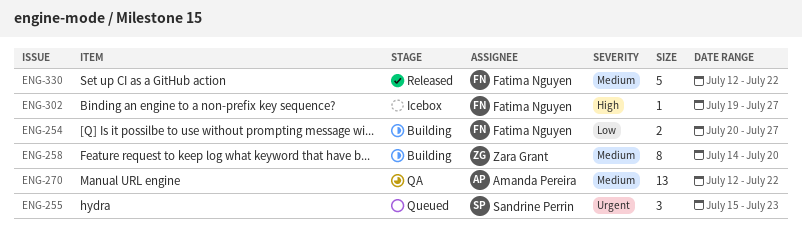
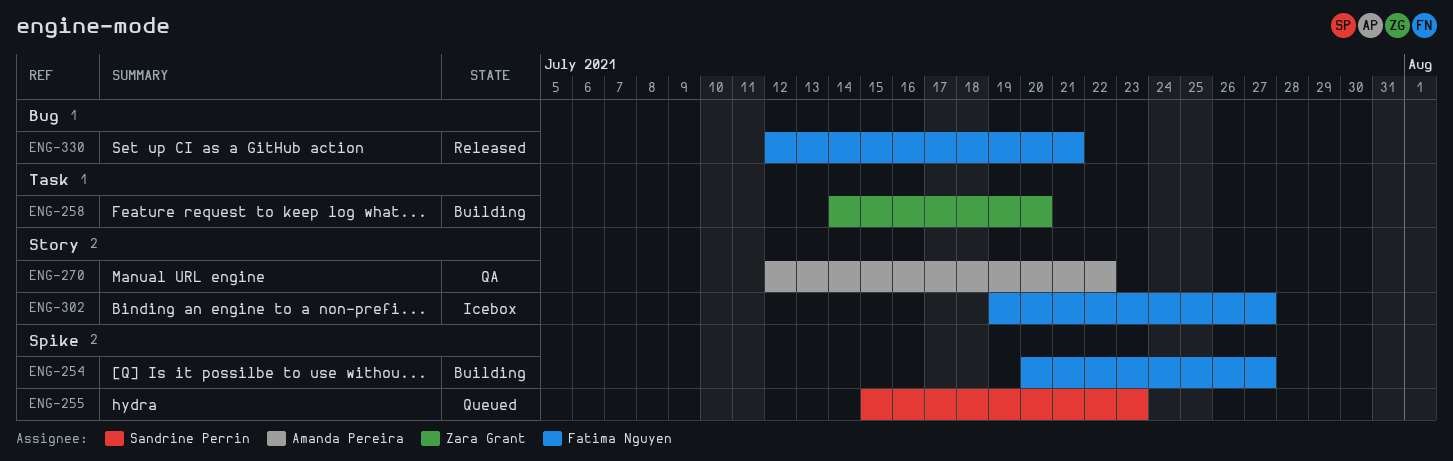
ENG-330, due: Jul 22 -> Jul 21

